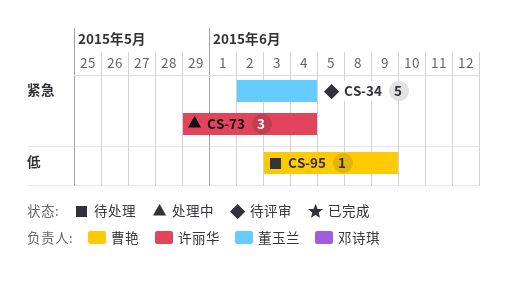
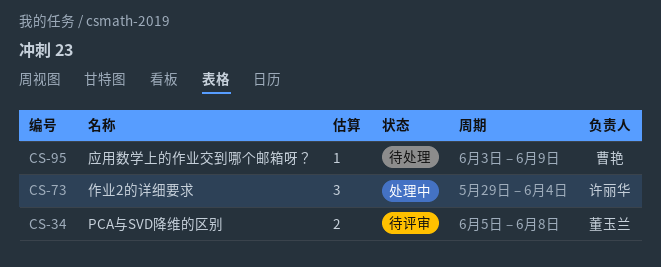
CS-34, estimate: 5 -> 2
CS-34, start: Jun 2 -> Jun 5
CS-34, due: Jun 4 -> Jun 8

